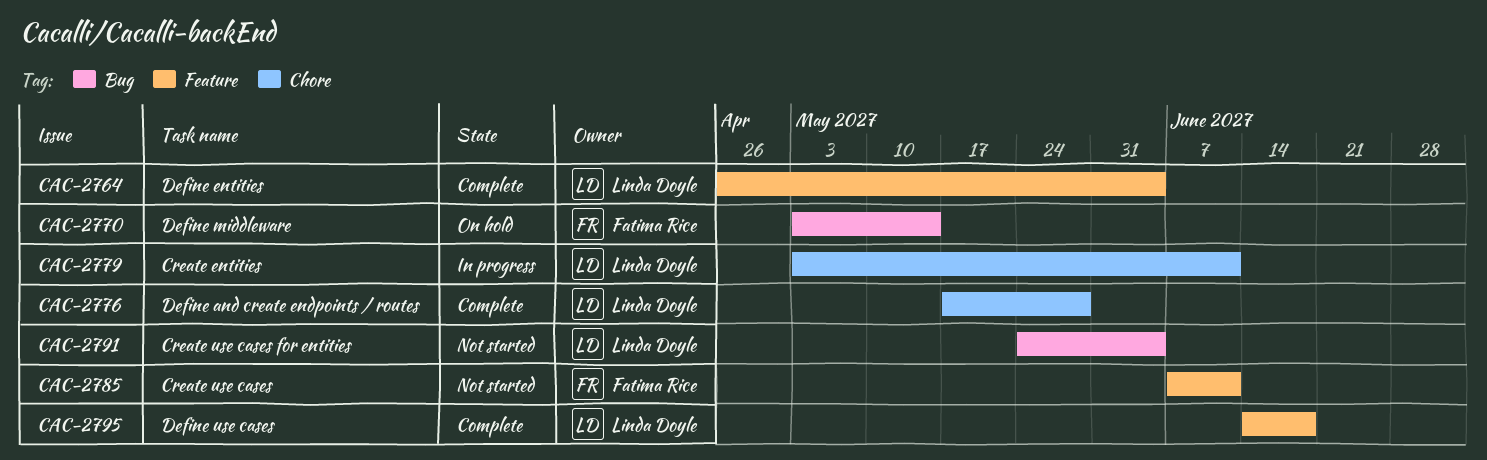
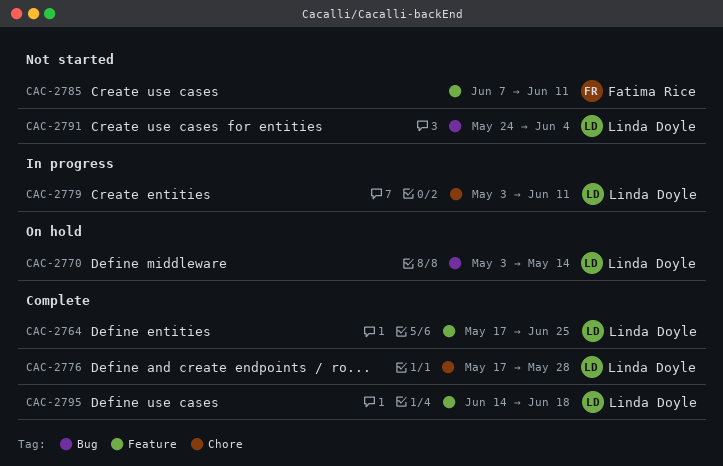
CAC-2764, start: Apr 26 -> May 17
CAC-2764, due: Jun 4 -> Jun 25
CAC-2770, owner: Fatima Rice -> Linda Doyle

